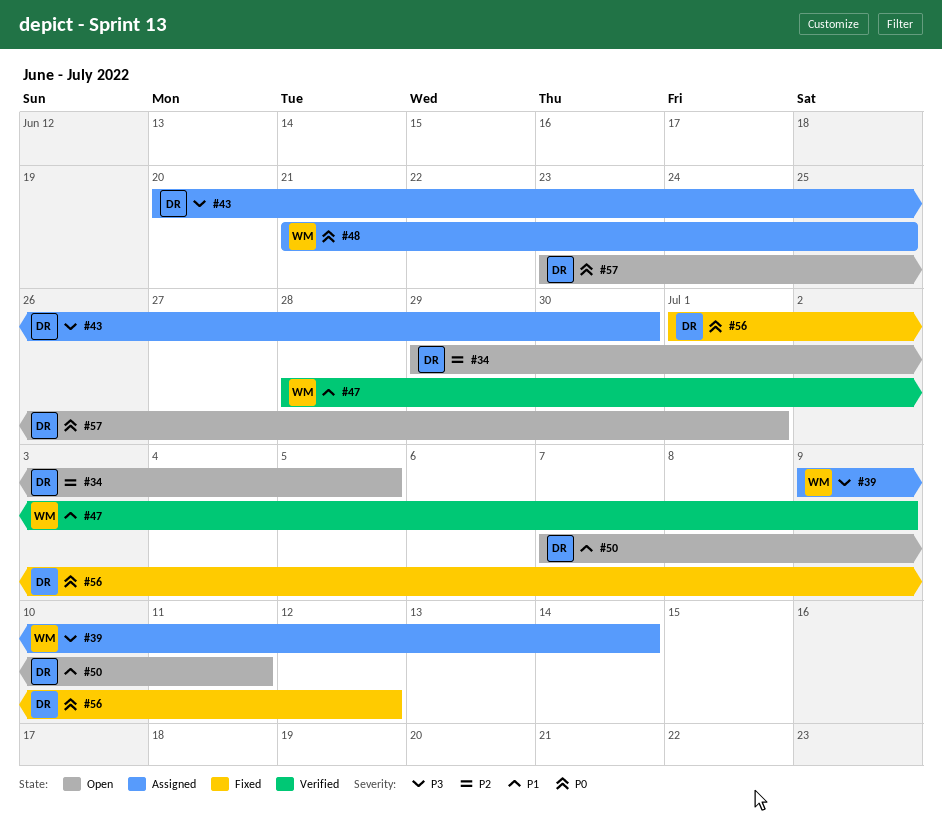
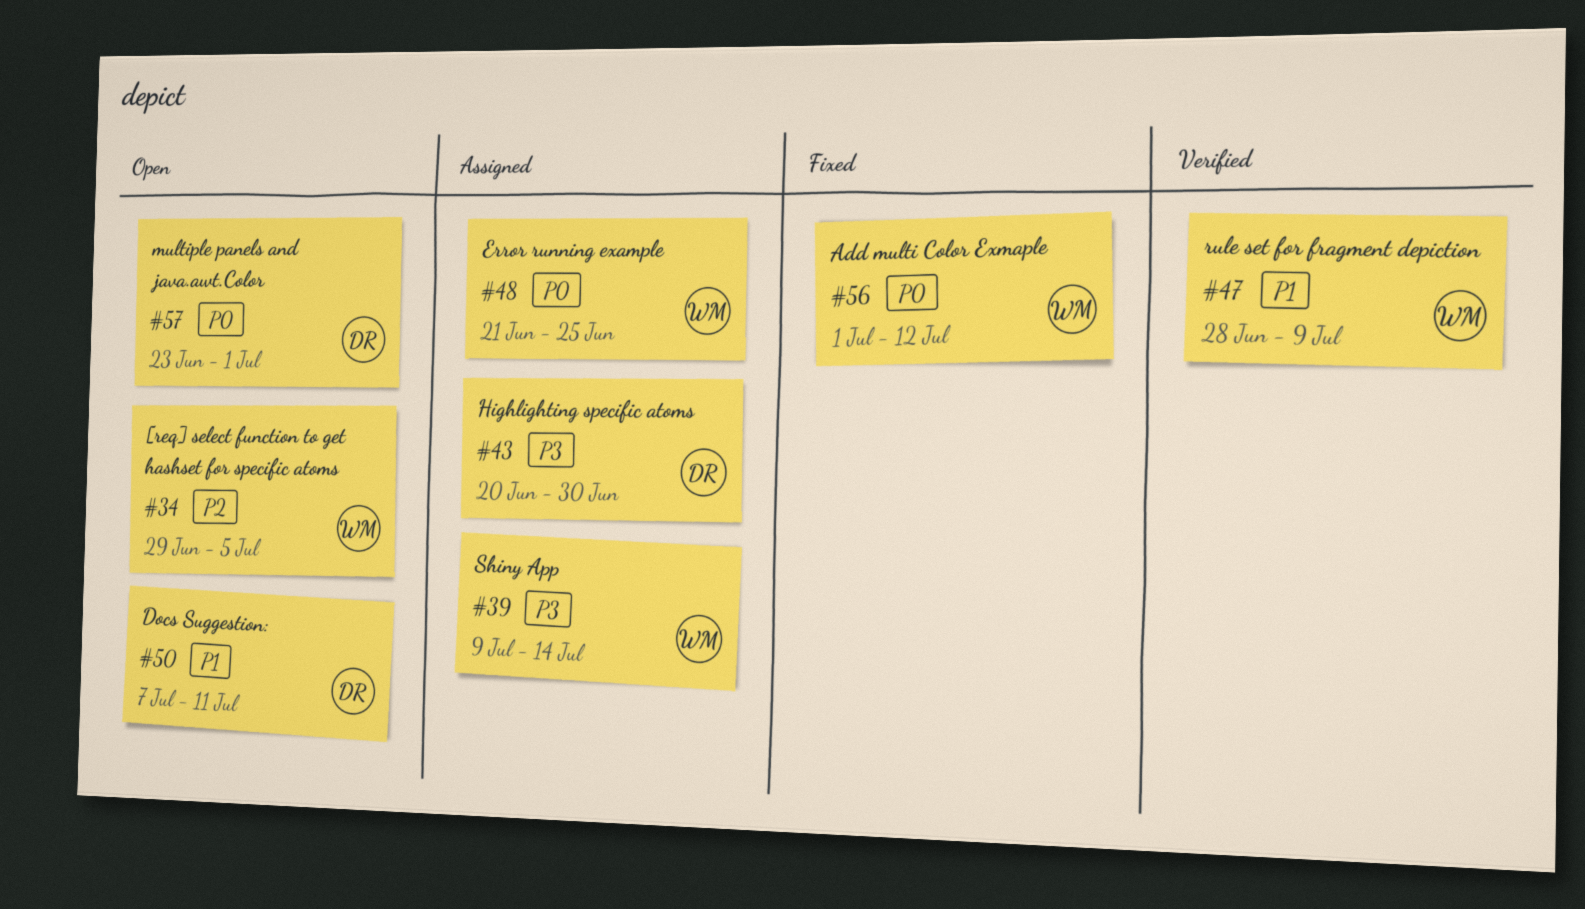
#34, owner: DR -> WM
#56, owner: DR -> WM

